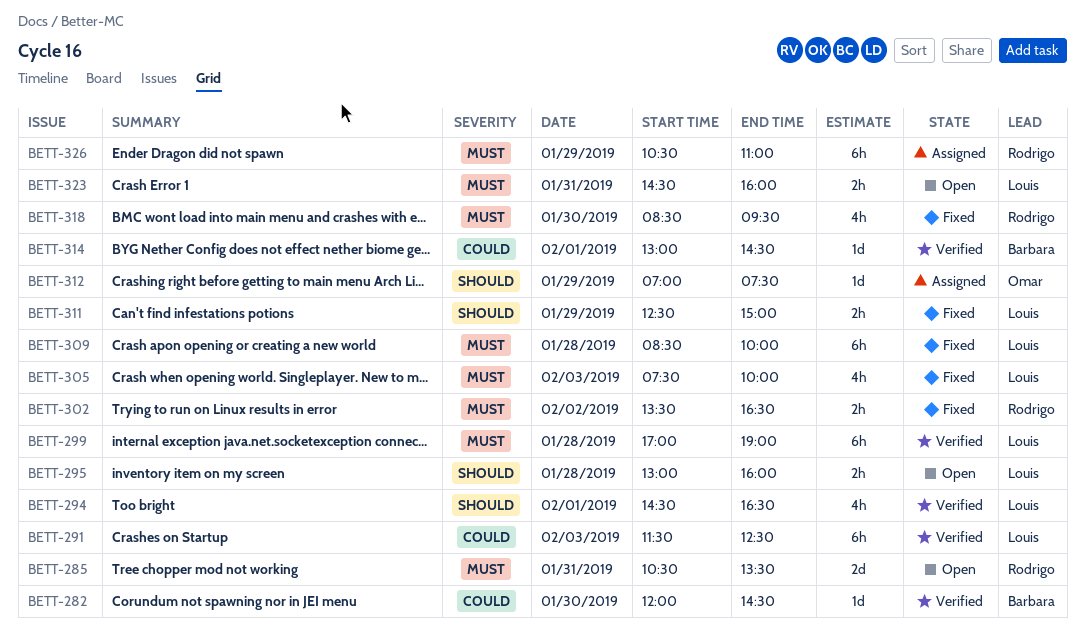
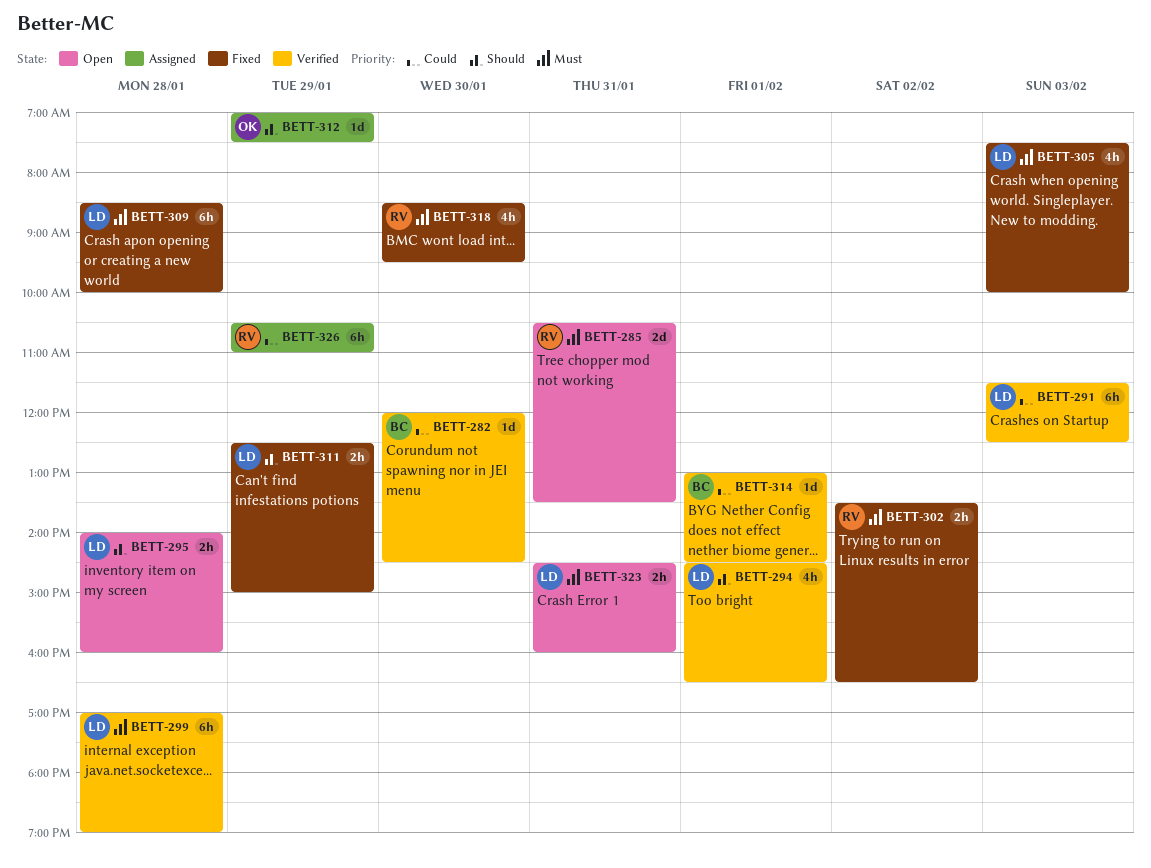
BETT-295, begins: 13:00 -> 14:00
BETT-326, priority: Must -> Could

